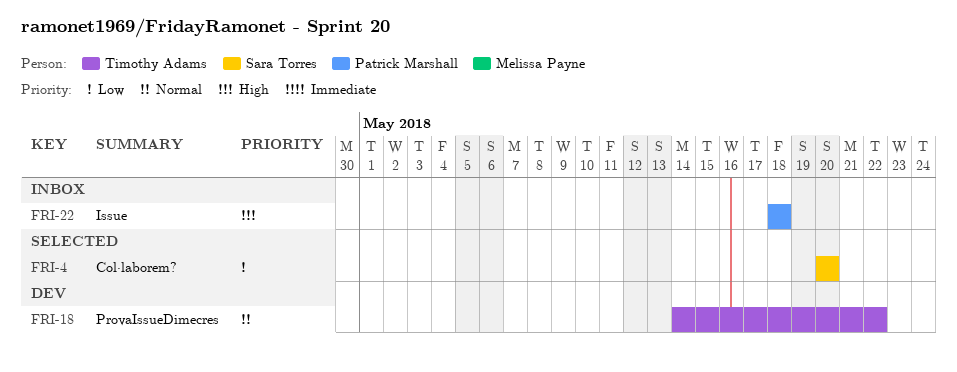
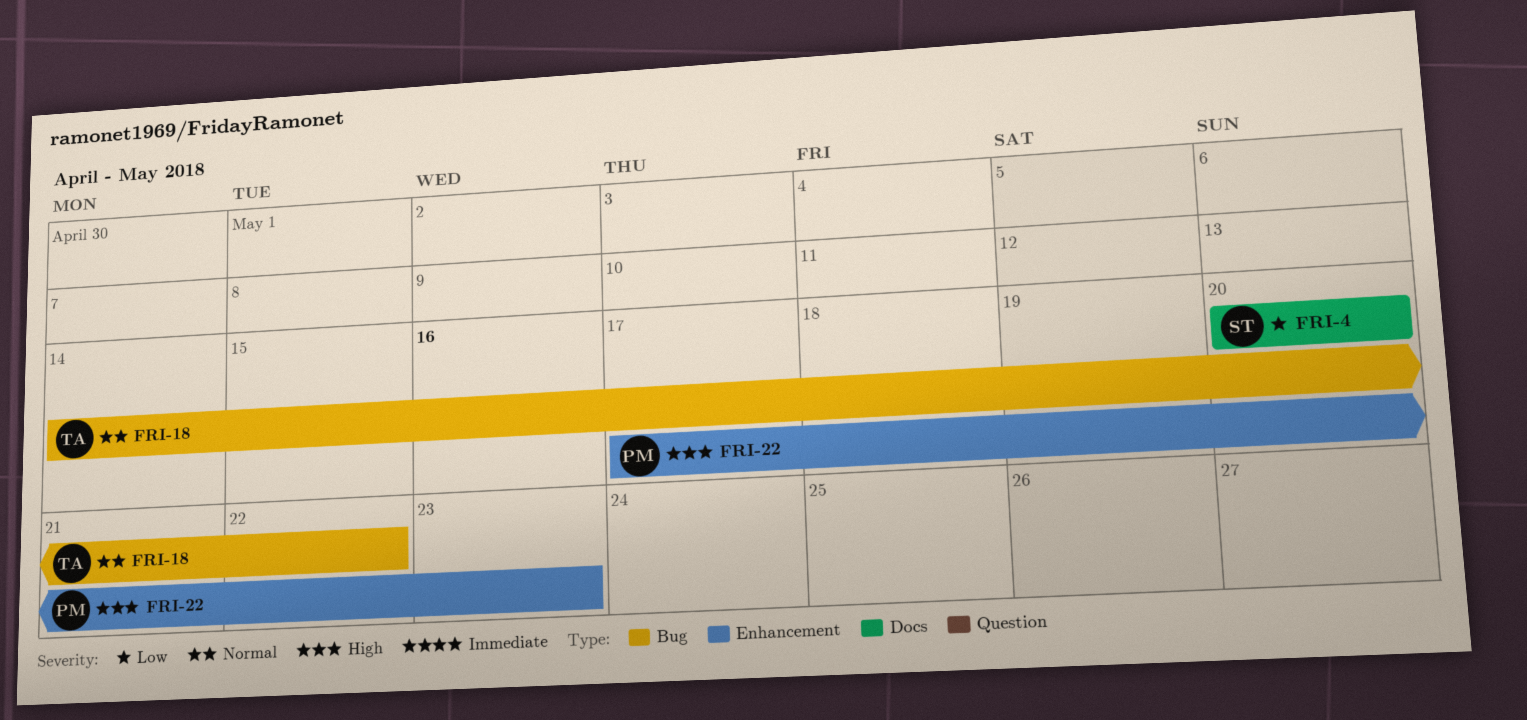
FRI-22, start: May 18 -> May 17
FRI-22, due: May 18 -> May 23

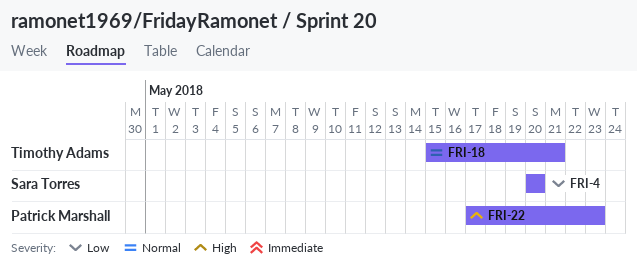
FRI-18, start: May 14 -> May 15
FRI-18, due: May 22 -> May 21

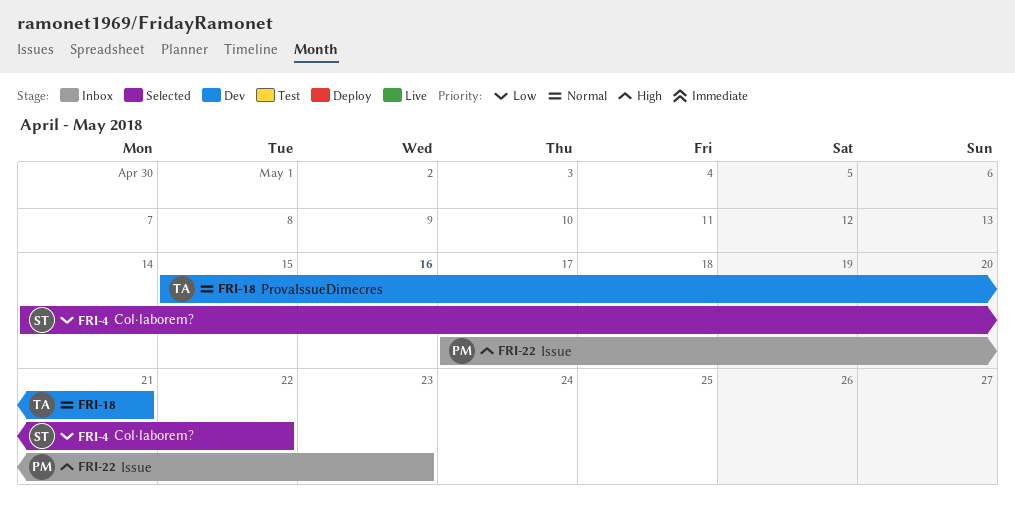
FRI-4, start: May 20 -> May 14
FRI-4, due: May 20 -> May 22

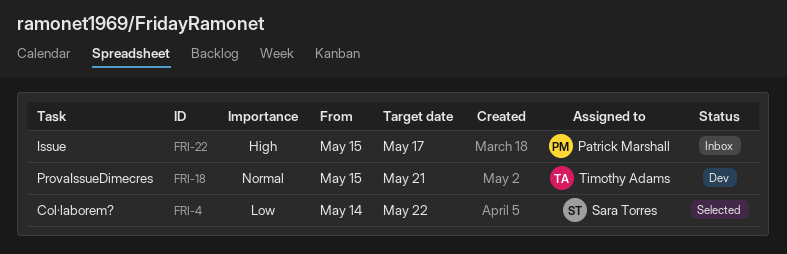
FRI-22, start: May 17 -> May 15
FRI-22, due: May 23 -> May 17

